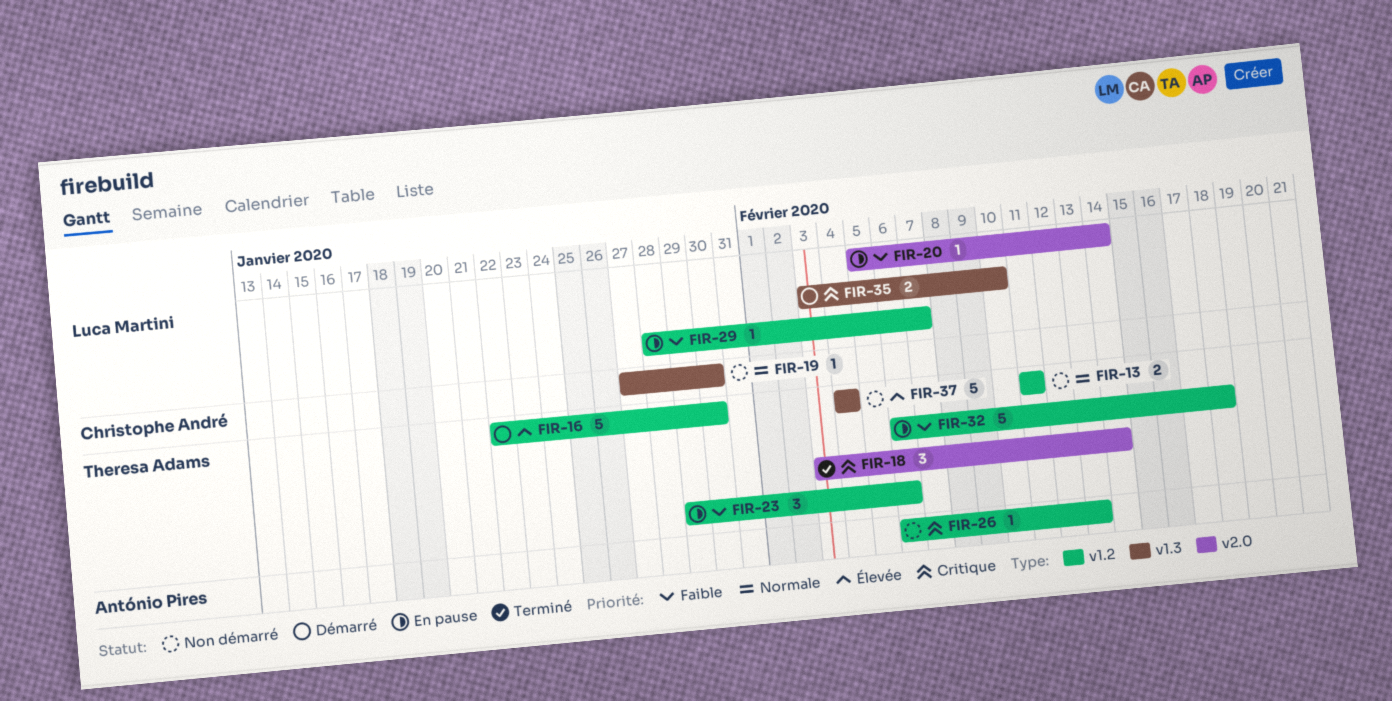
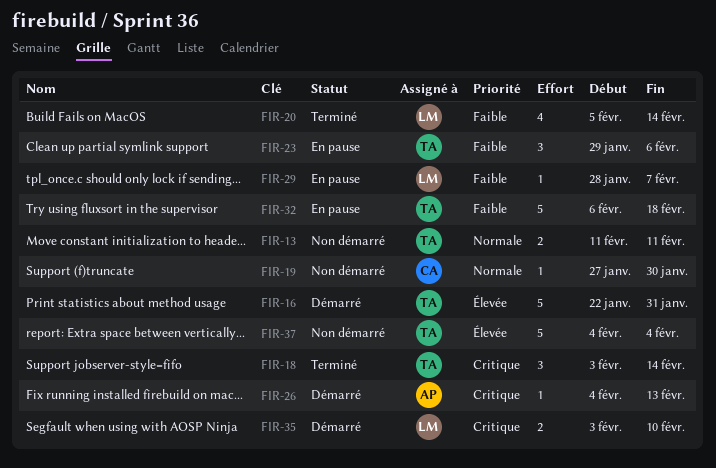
FIR-16, due: Jan 30 -> Jan 31
FIR-20, status: En pause -> Terminé
FIR-20, estimate: 1 -> 4
FIR-26, status: Non démarré -> Démarré
FIR-26, start: Feb 6 -> Feb 4

